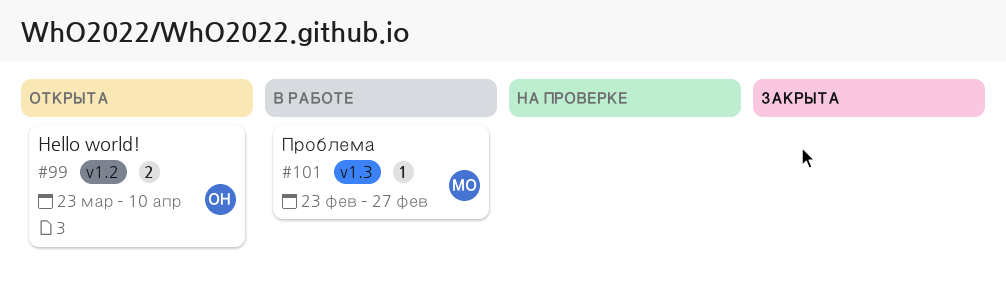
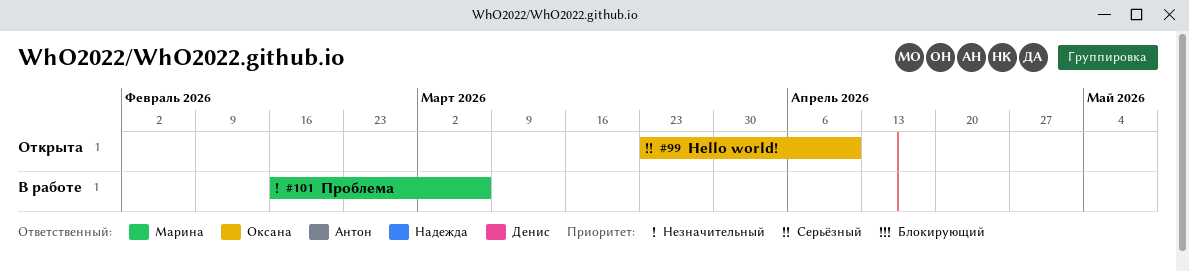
#101, start: Feb 23 -> Feb 16
#101, due: Feb 27 -> Mar 6

